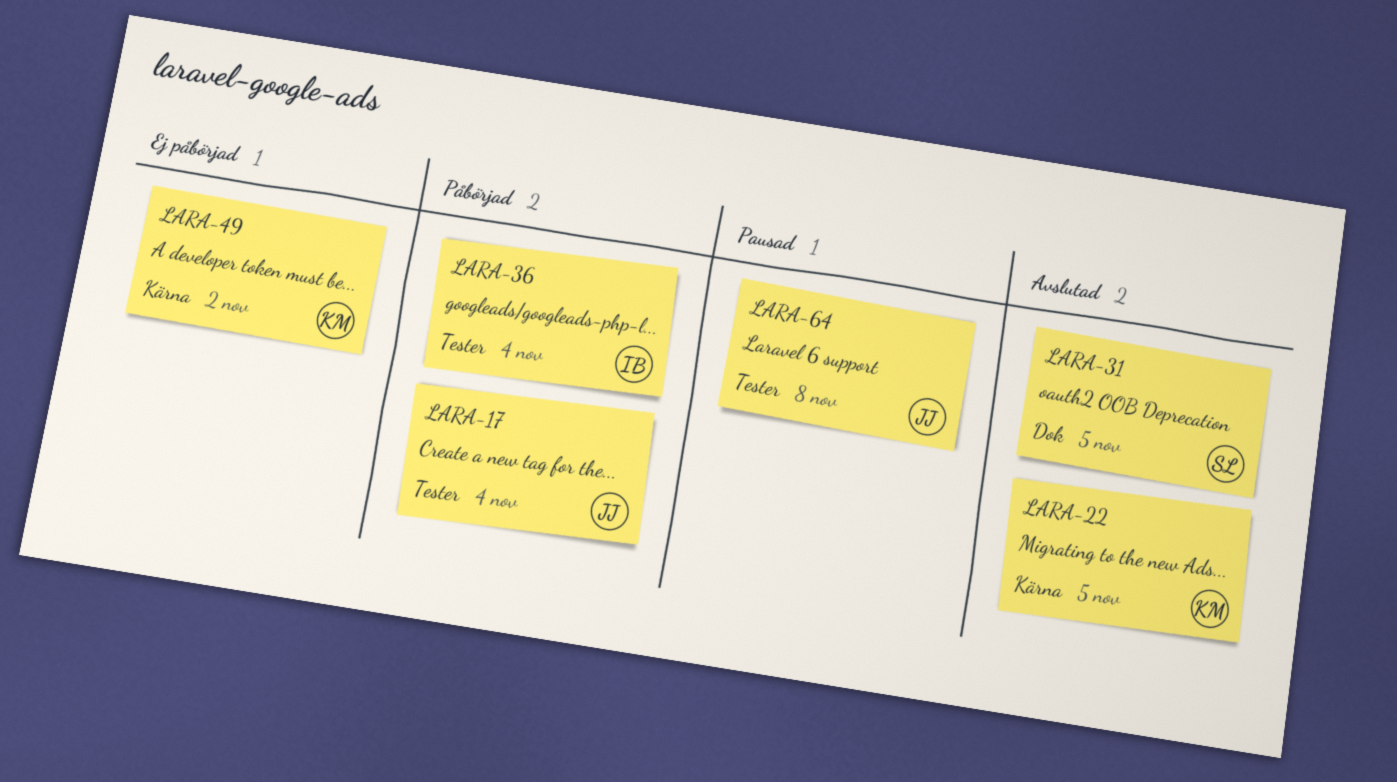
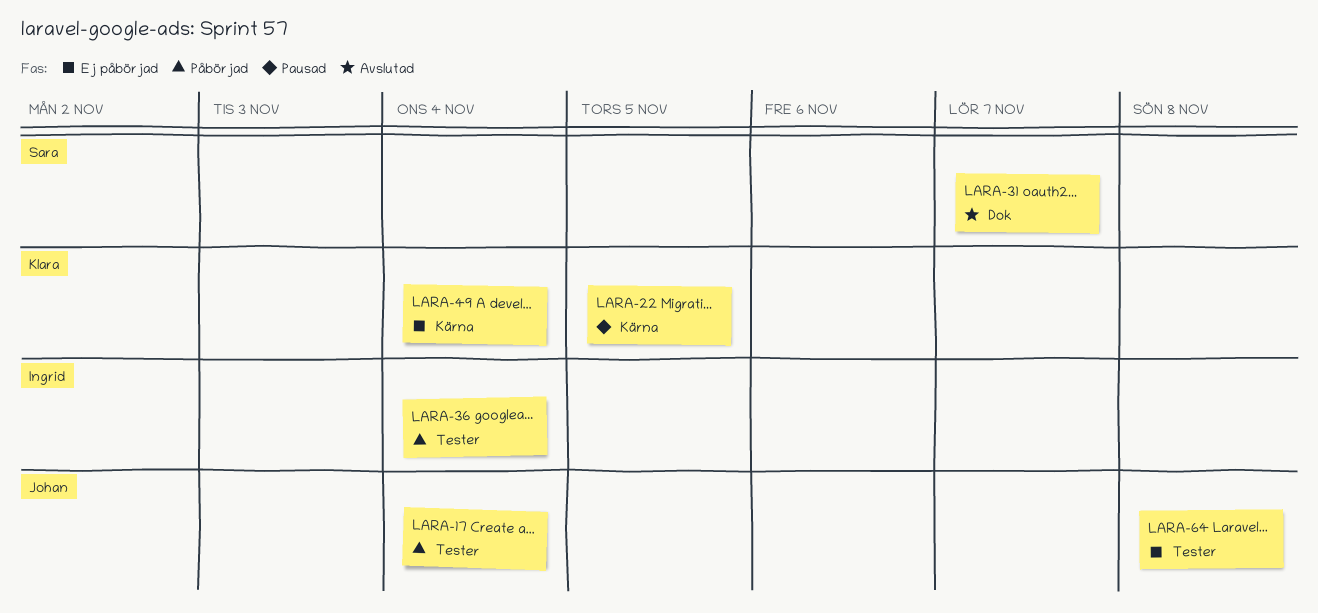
LARA-22, status: Avslutad -> Pausad
LARA-31, due: Nov 5 -> Nov 7
LARA-49, due: Nov 2 -> Nov 4
LARA-64, status: Pausad -> Ej påbörjad

